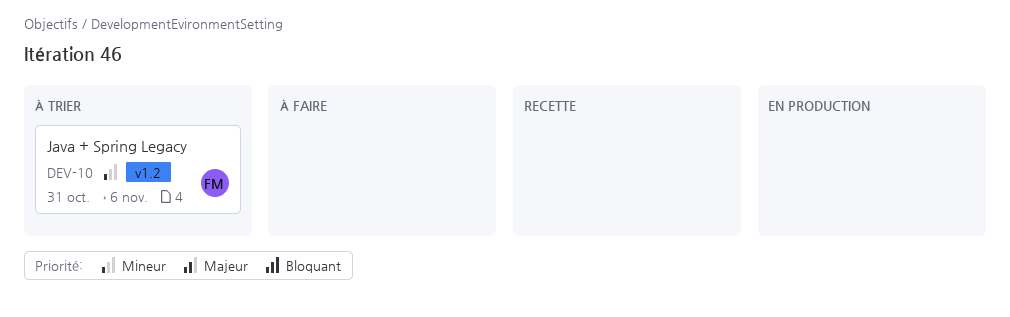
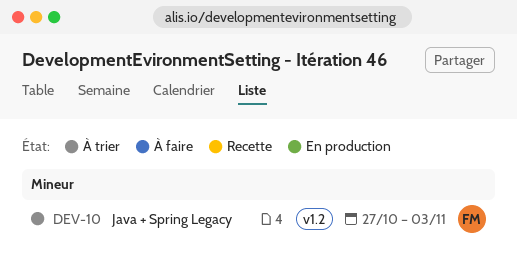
DEV-10, start: Oct 31 -> Oct 27
DEV-10, due: Nov 6 -> Nov 3

